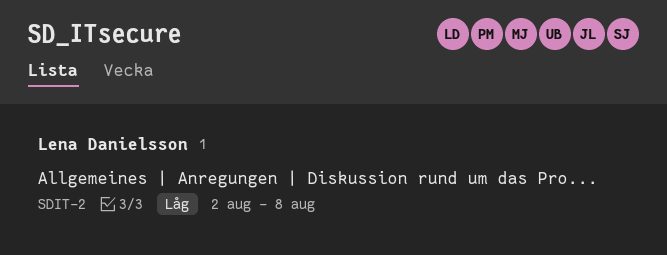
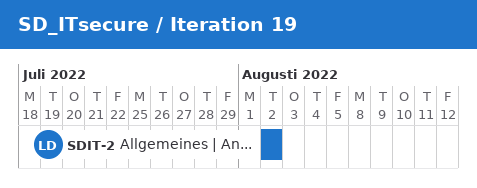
SDIT-2, due: Aug 8 -> Aug 2

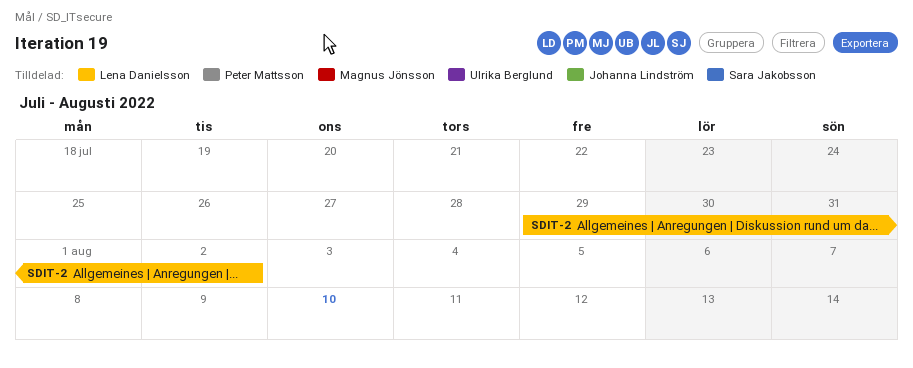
SDIT-2, start: Aug 2 -> Jul 29

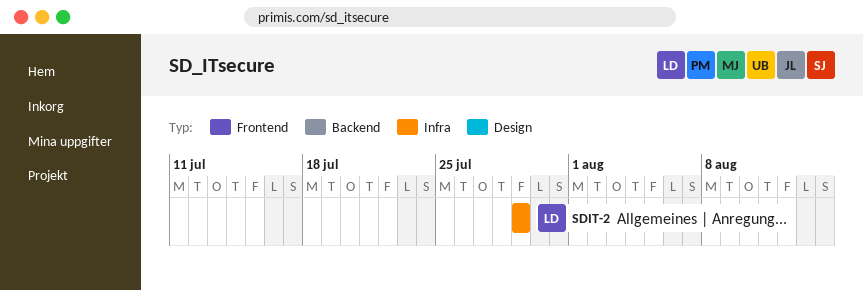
SDIT-2, due: Aug 2 -> Jul 29

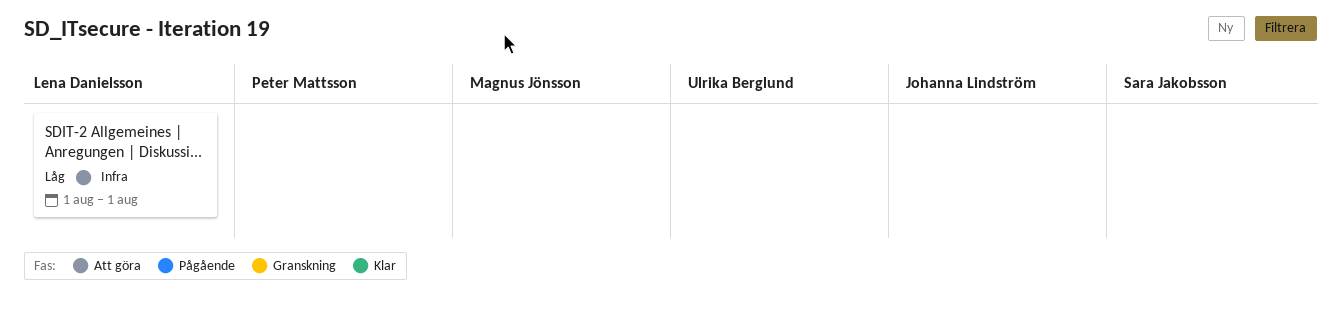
SDIT-2, start: Jul 29 -> Aug 1
SDIT-2, due: Jul 29 -> Aug 1

